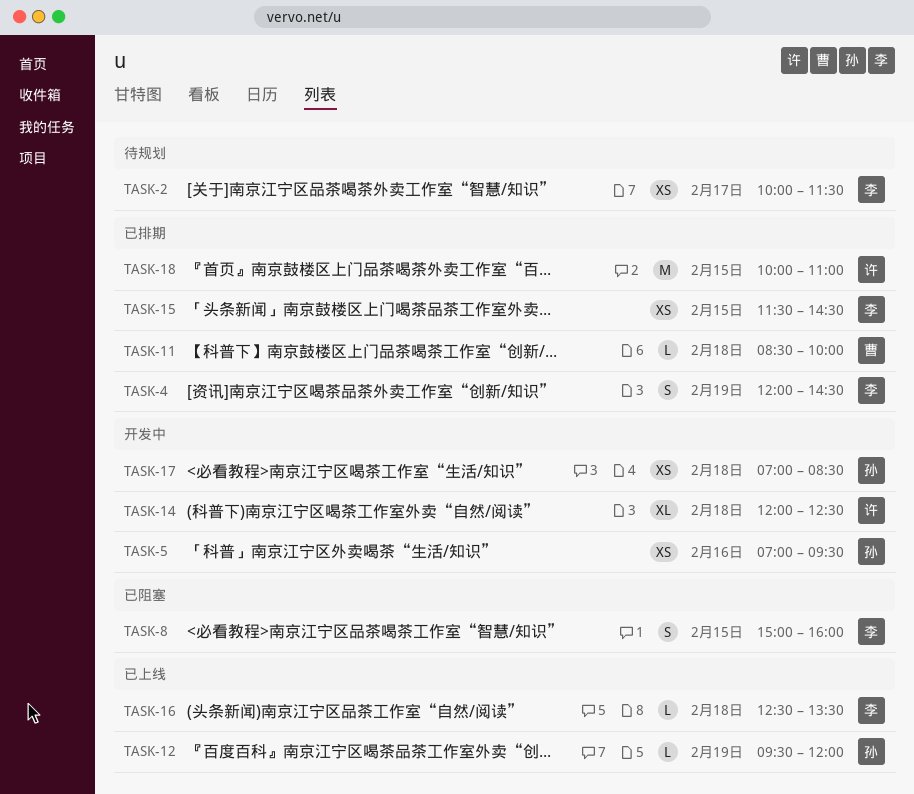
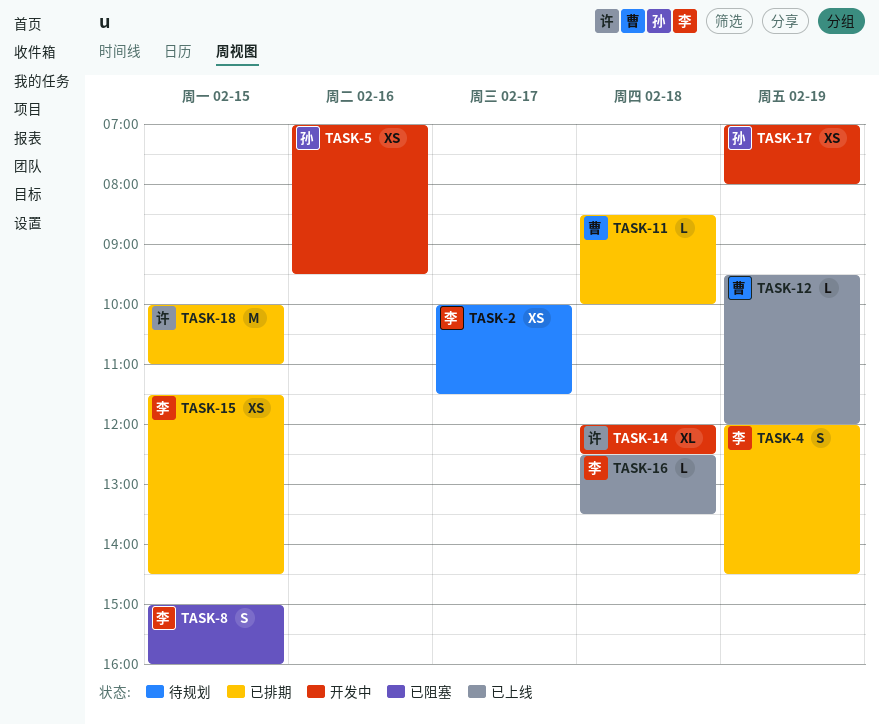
TASK-12, owner: 孙 -> 曹
TASK-17, day: Feb 18 -> Feb 19
TASK-17, ends: 08:30 -> 08:00

